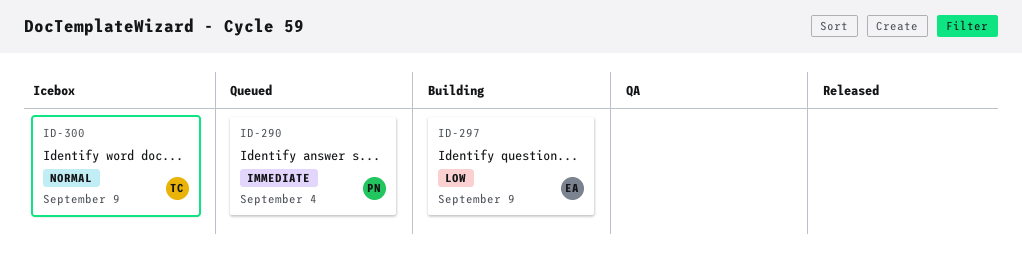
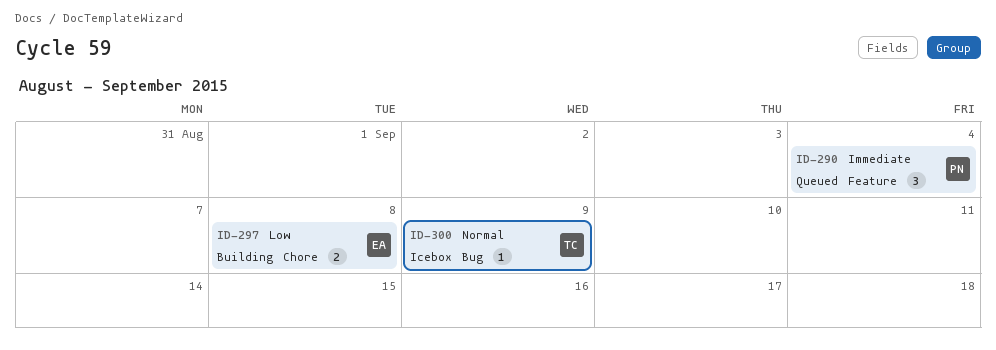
ID-297, due: Sep 9 -> Sep 8

